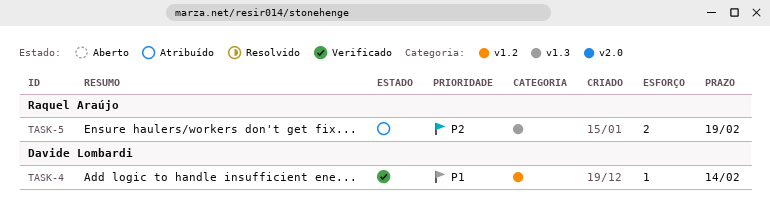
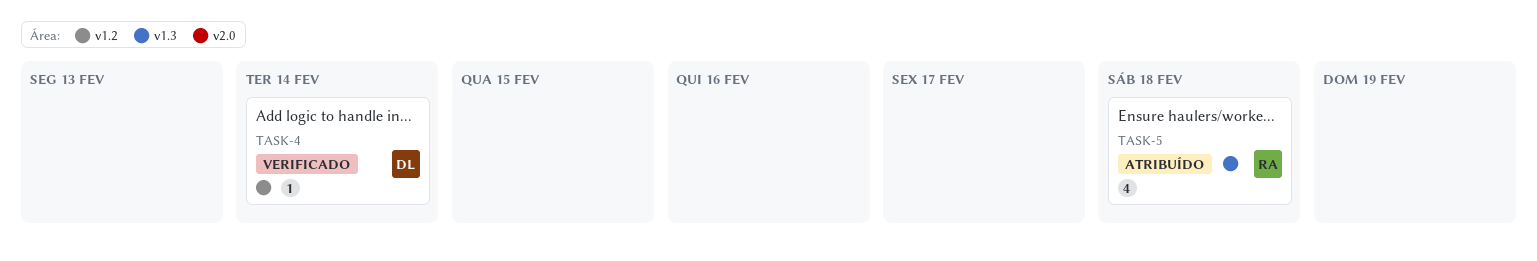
TASK-5, estimate: 2 -> 4
TASK-5, due: Feb 19 -> Feb 18

